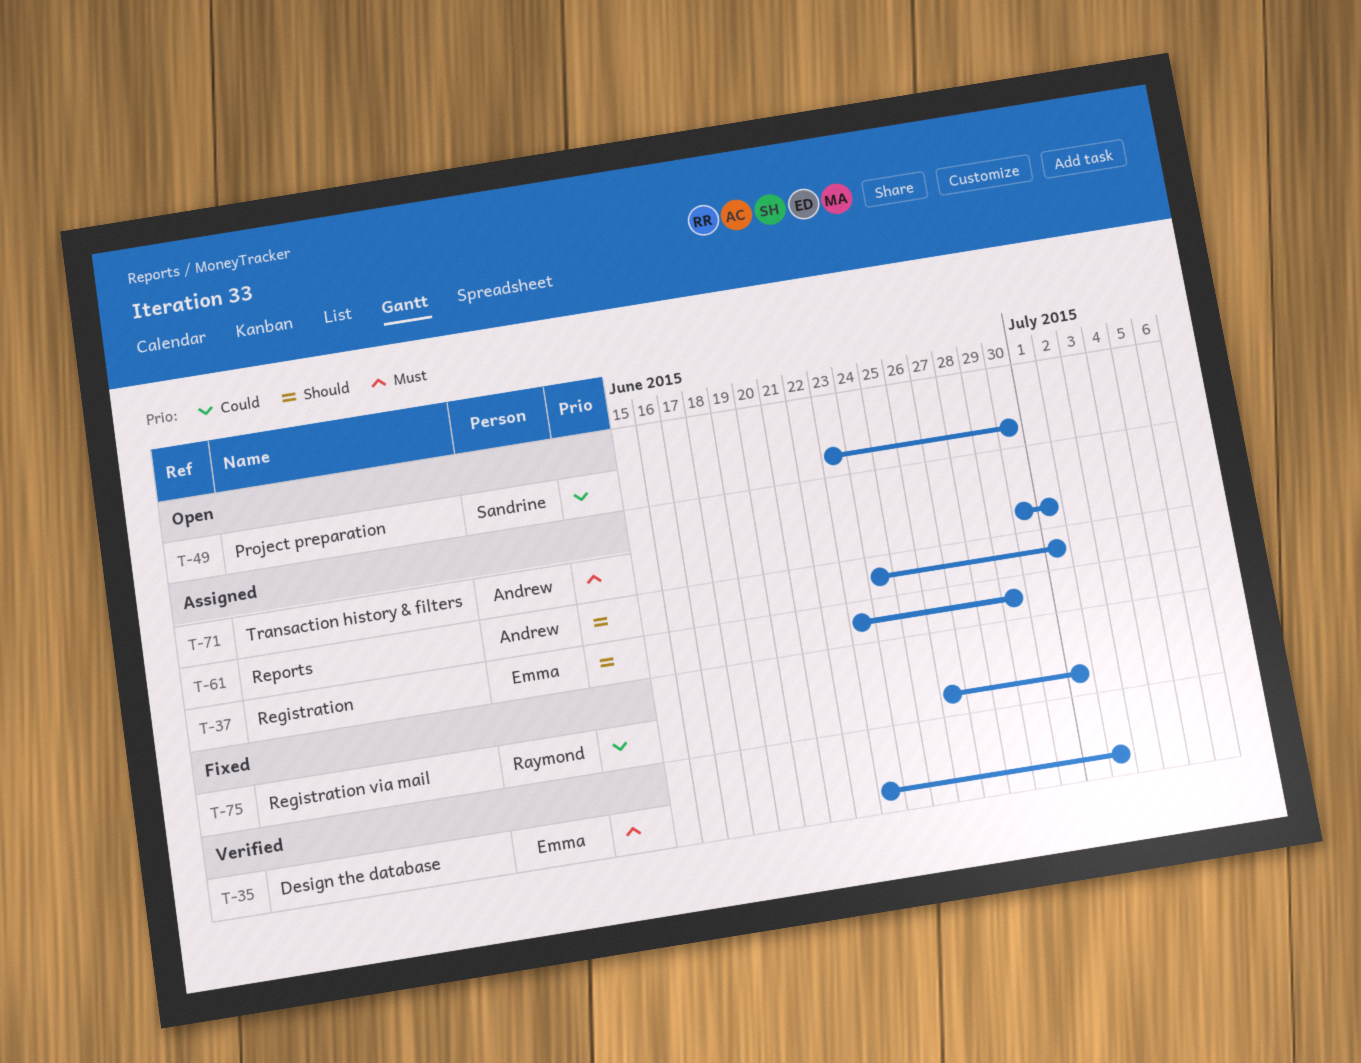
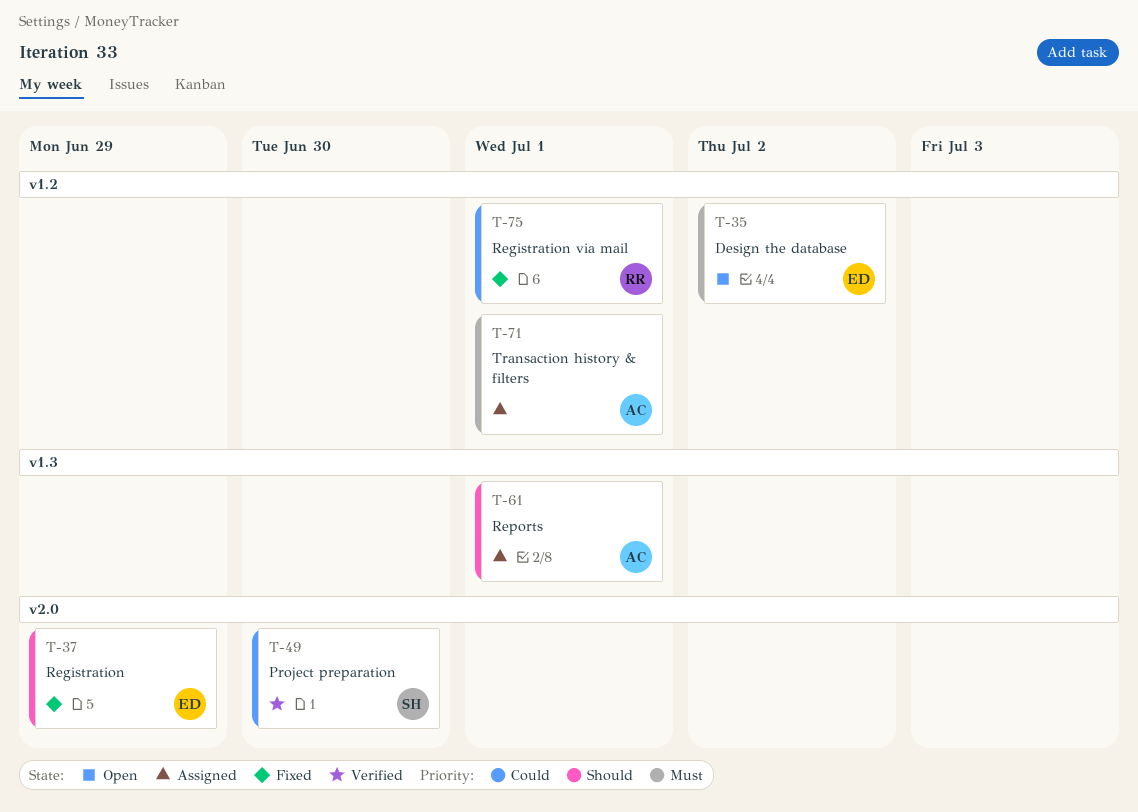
T-35, status: Verified -> Open
T-37, status: Assigned -> Fixed
T-49, status: Open -> Verified

